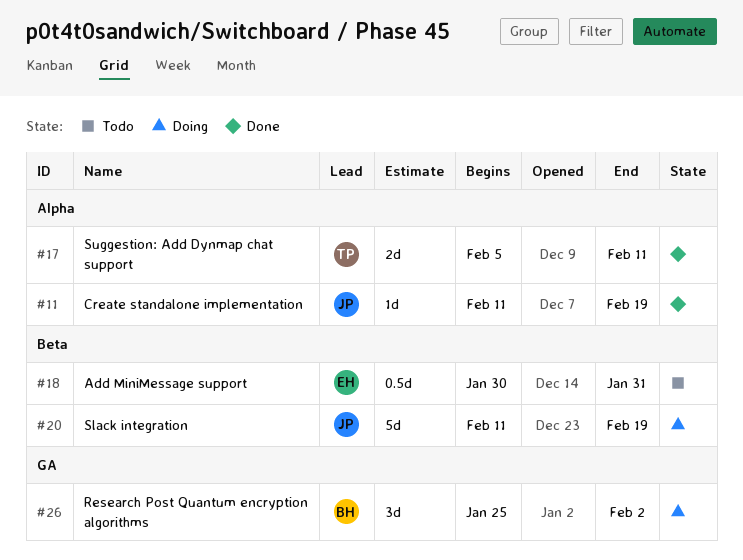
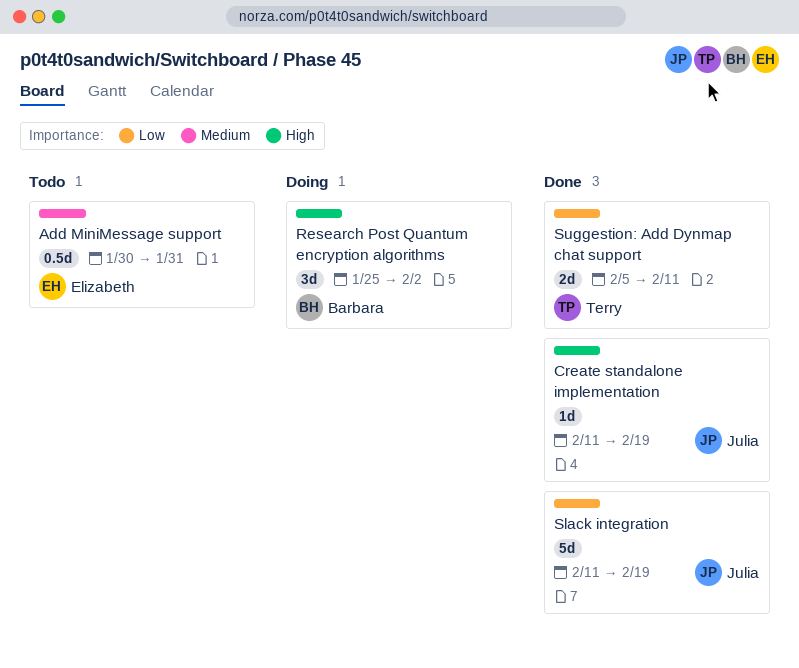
Slack integration, status: Doing -> Done

